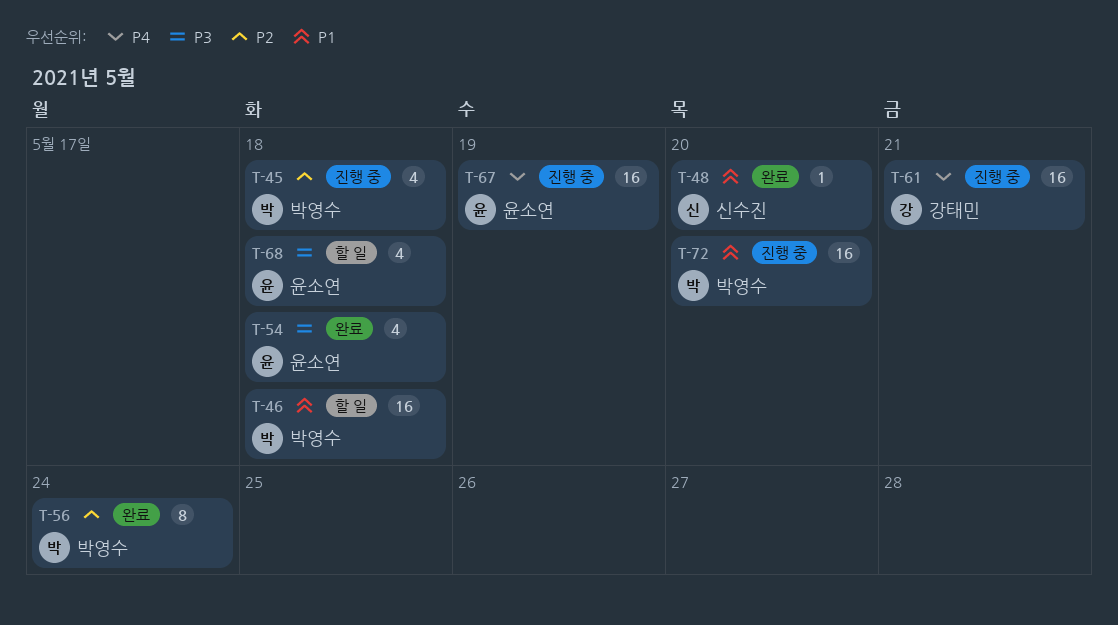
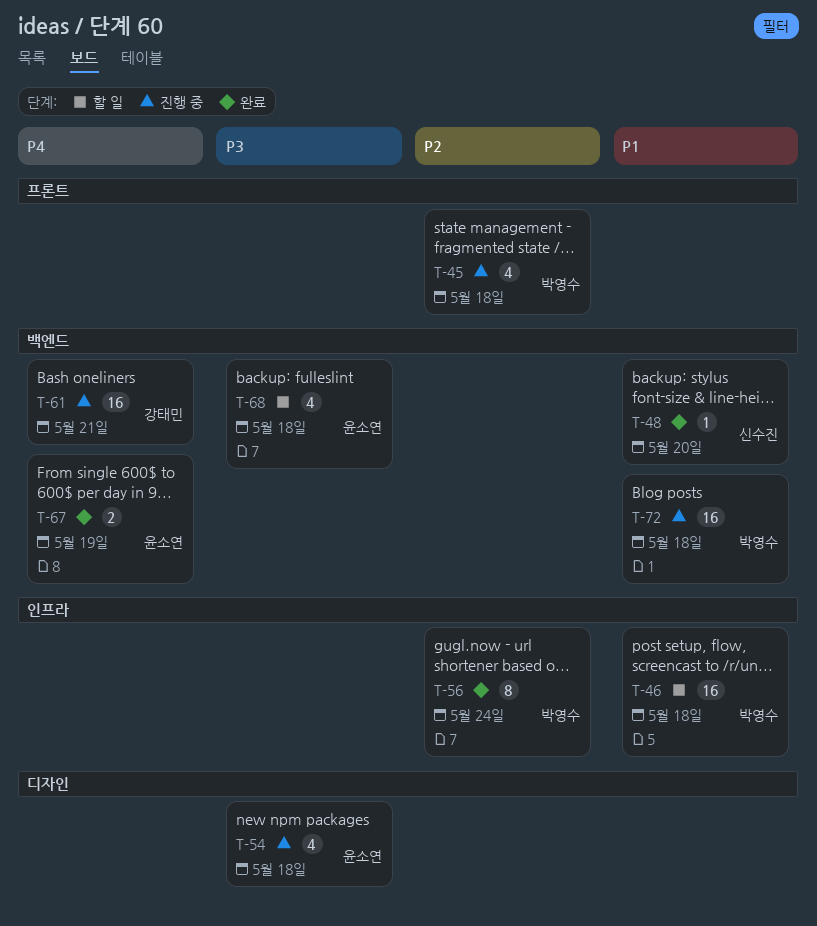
T-54, status: 완료 -> 진행 중
T-67, status: 진행 중 -> 완료
T-67, estimate: 16 -> 2
T-72, due: May 20 -> May 18

